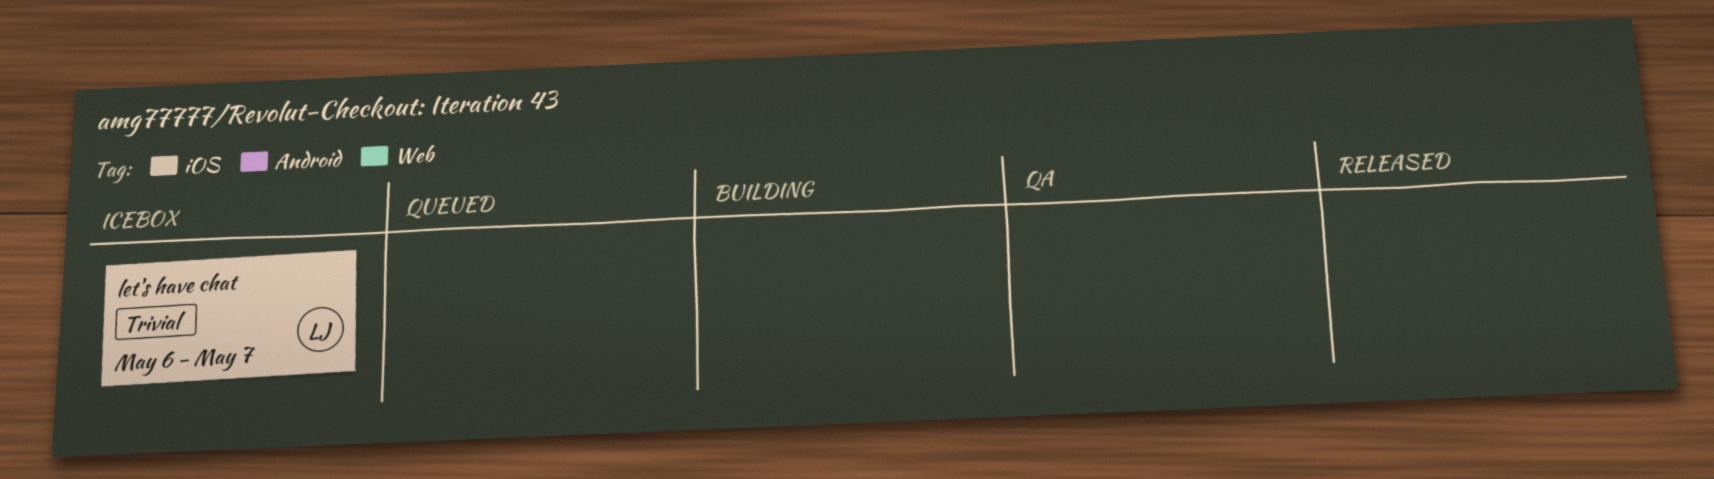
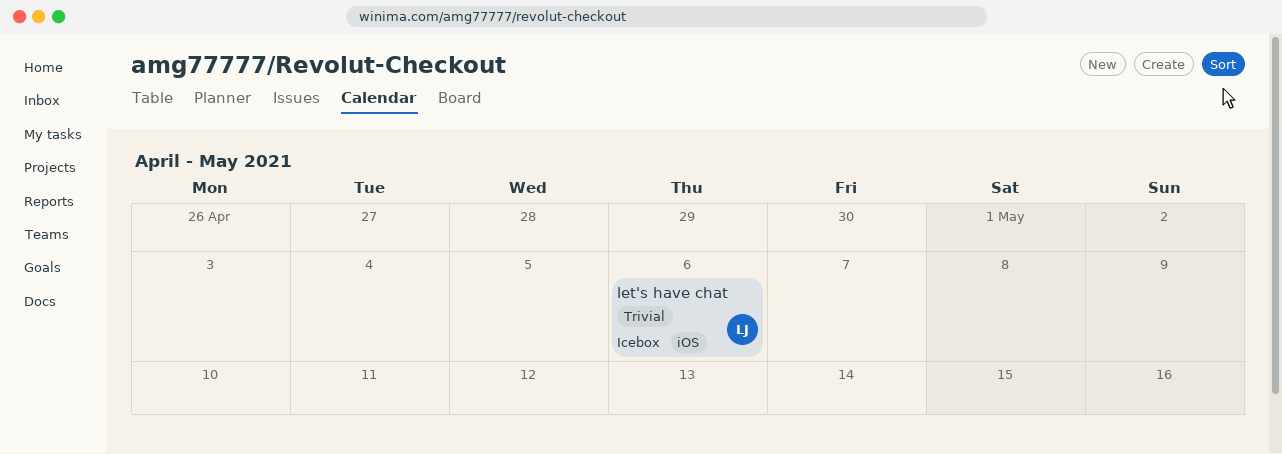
let's have chat, due: May 7 -> May 6

